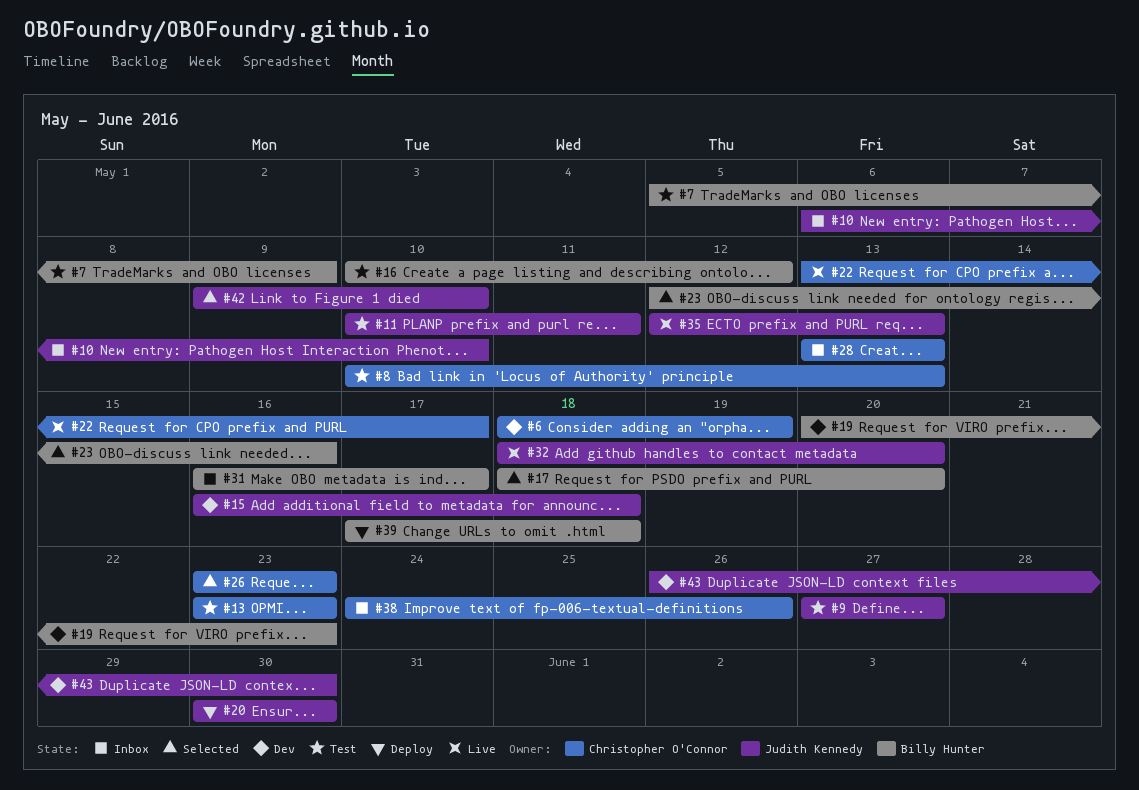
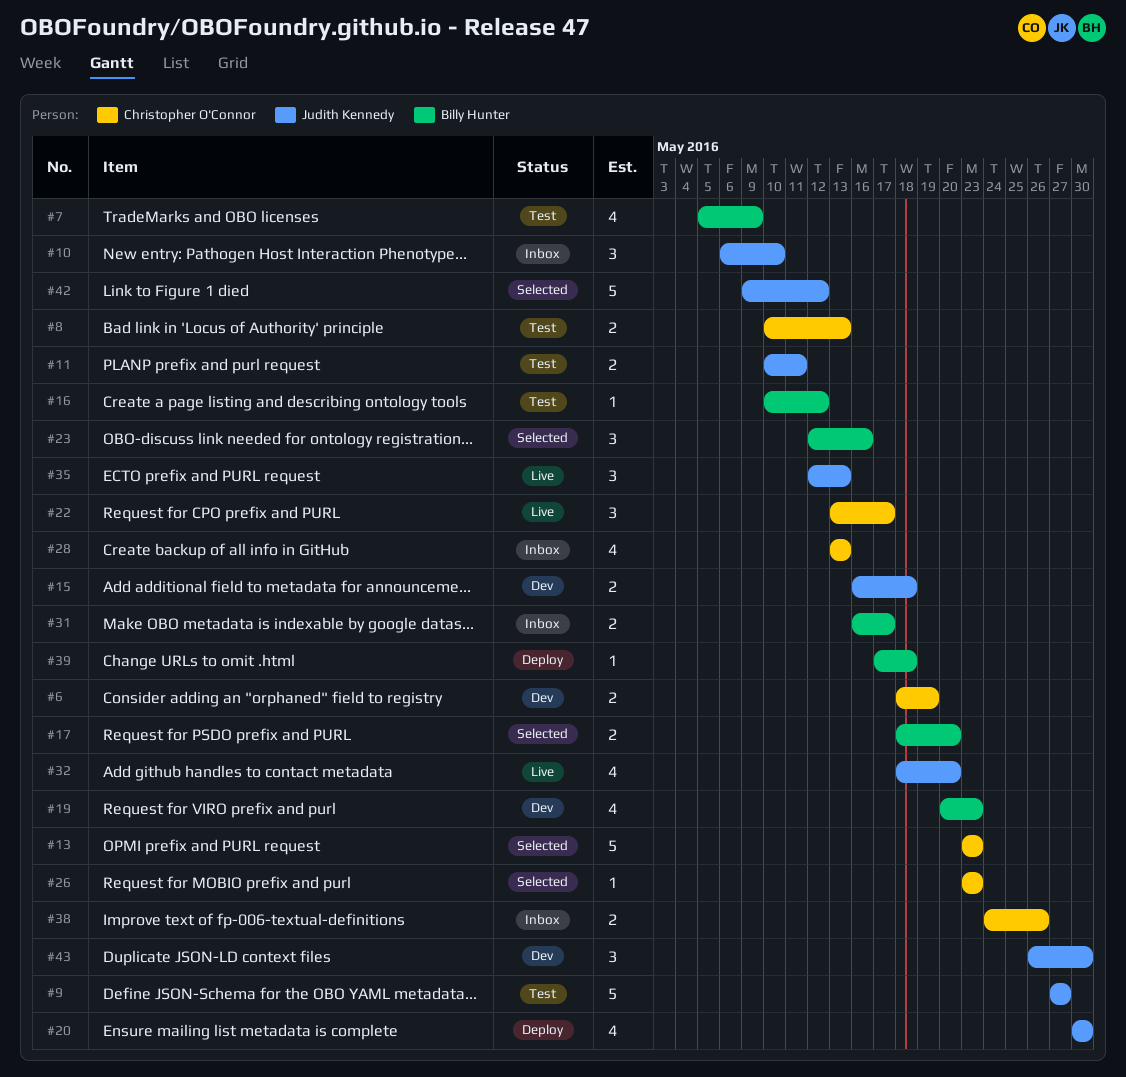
#13, status: Test -> Selected
#42, due: May 10 -> May 12

